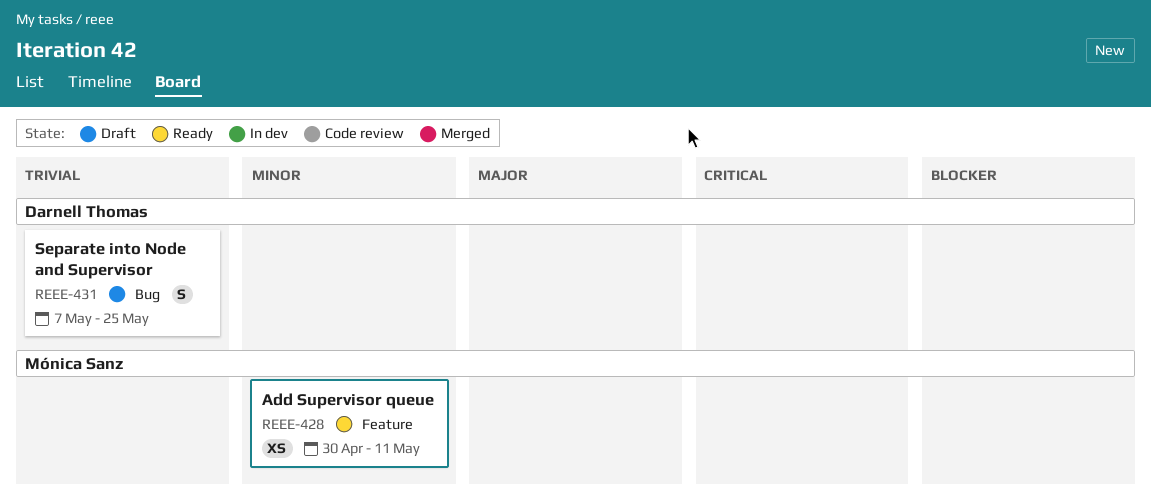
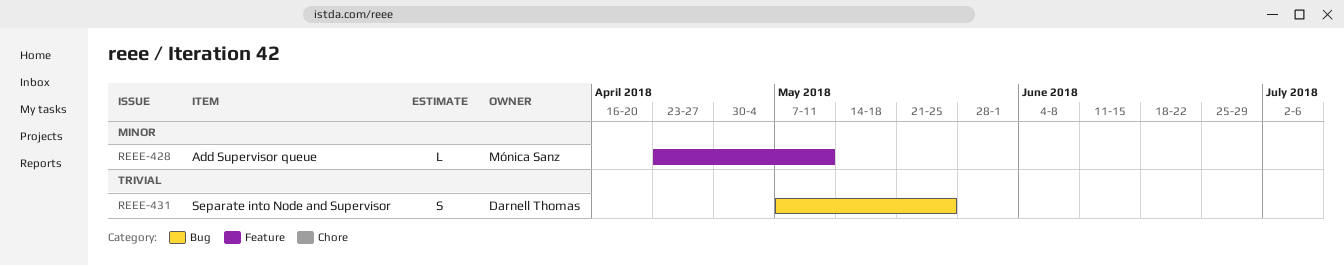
REEE-428, estimate: XS -> L
REEE-428, start: Apr 30 -> Apr 23

